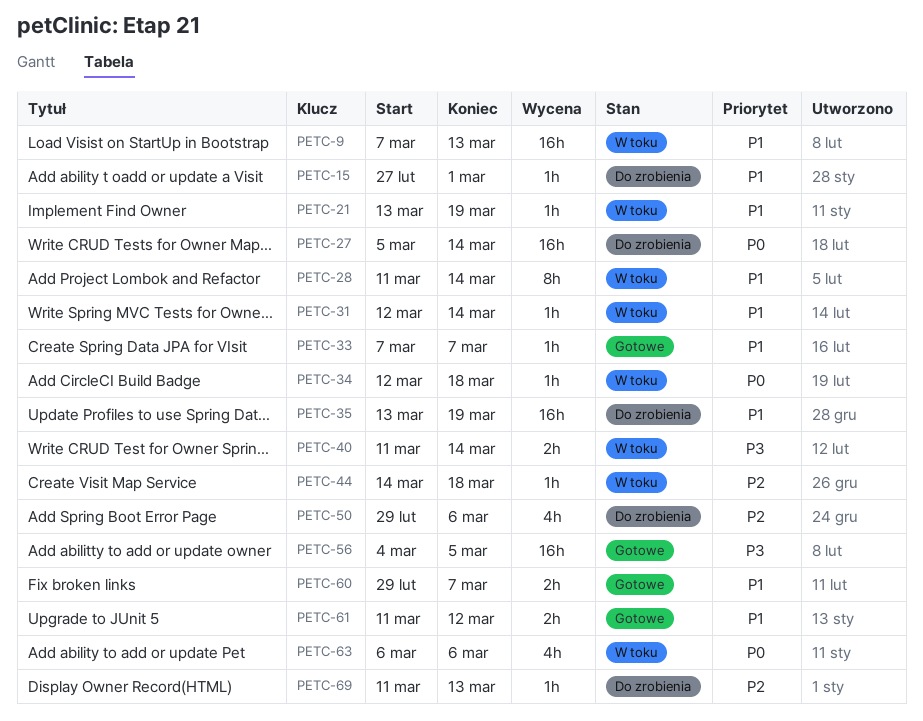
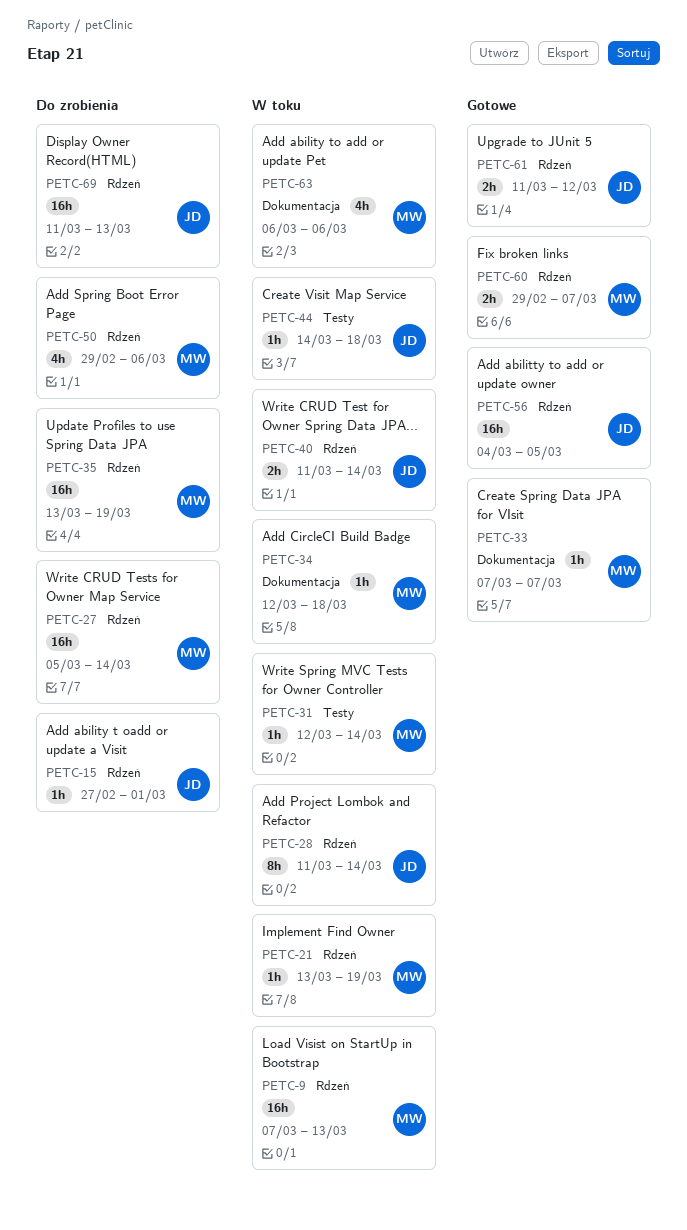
PETC-69, estimate: 1h -> 16h

